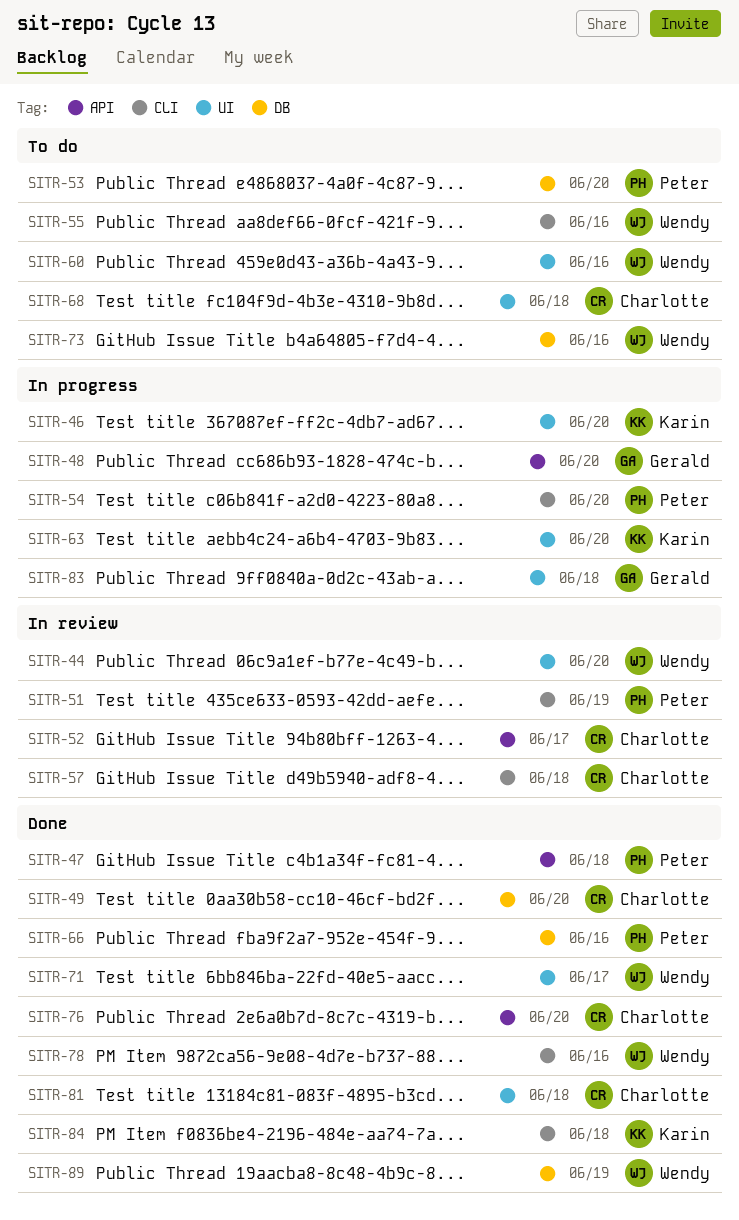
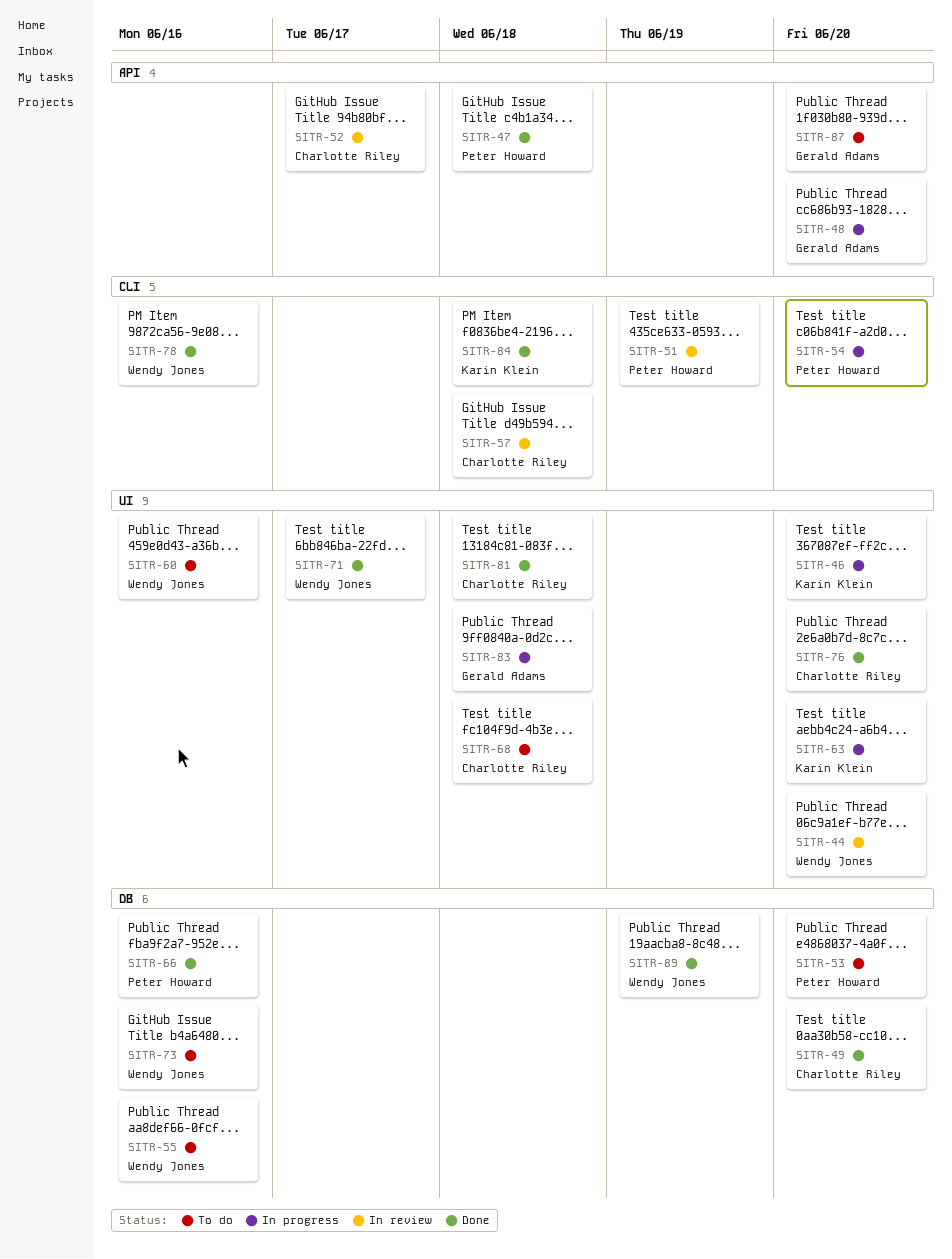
SITR-55, label: CLI -> DB
SITR-76, label: API -> UI
SITR-87: none -> present

